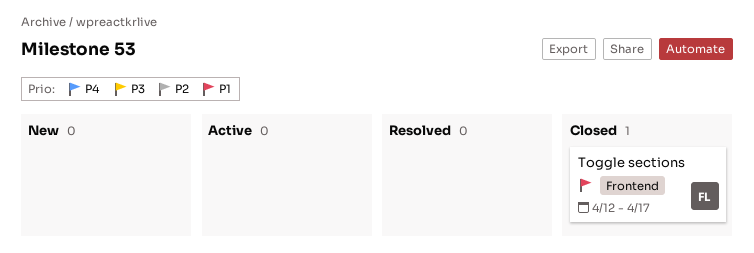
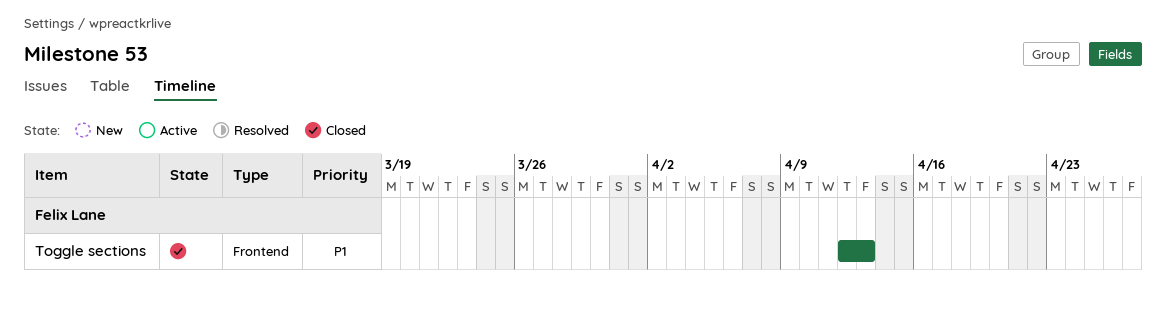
Toggle sections, due: Apr 17 -> Apr 13

